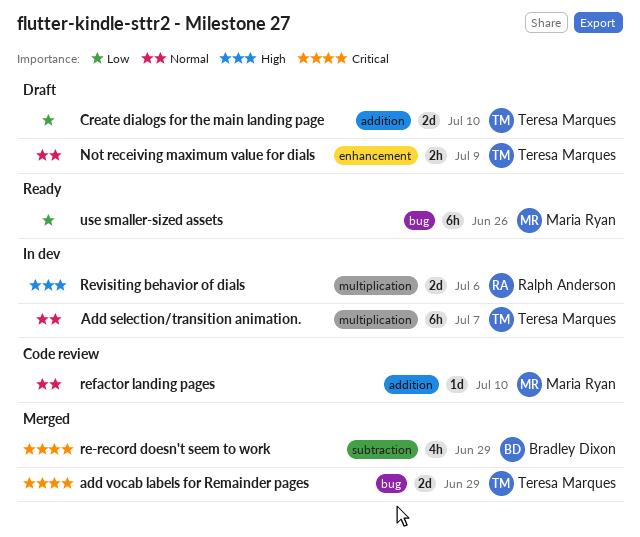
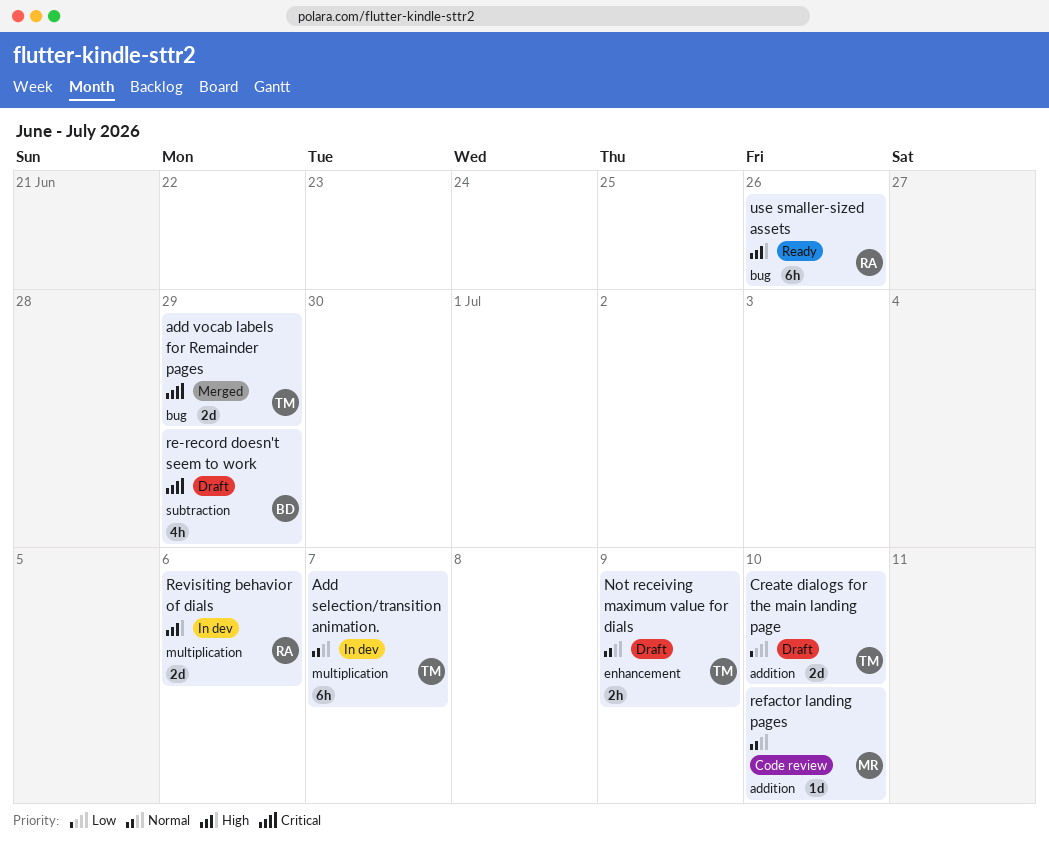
re-record doesn't seem to work, status: Merged -> Draft
use smaller-sized assets, owner: Maria Ryan -> Ralph Anderson
use smaller-sized assets, priority: Low -> High

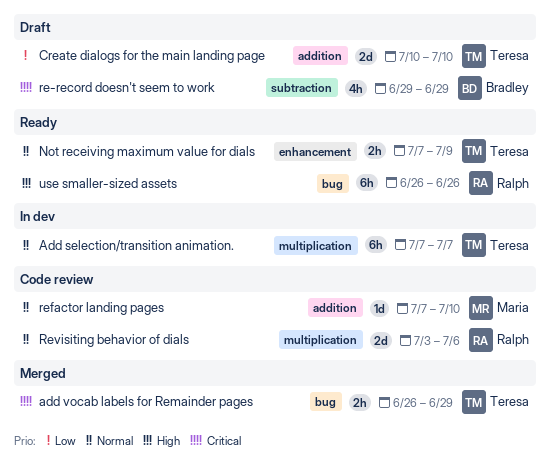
add vocab labels for Remainder pages, estimate: 2d -> 2h
Not receiving maximum value for dials, status: Draft -> Ready
Revisiting behavior of dials, status: In dev -> Code review
Revisiting behavior of dials, priority: High -> Normal

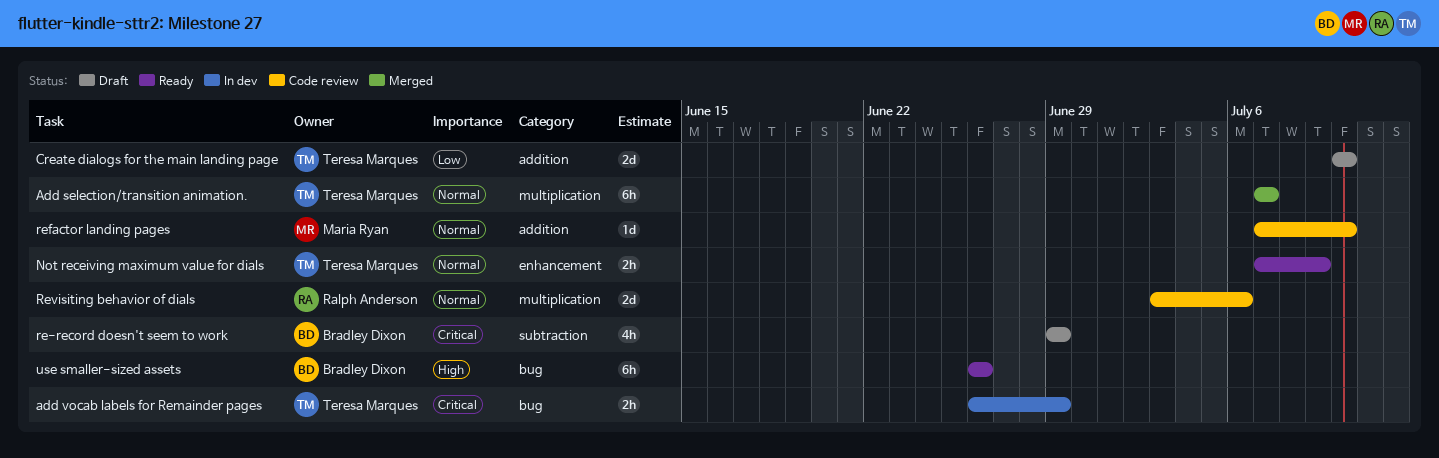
Add selection/transition animation., status: In dev -> Merged
add vocab labels for Remainder pages, status: Merged -> In dev
use smaller-sized assets, owner: Ralph Anderson -> Bradley Dixon

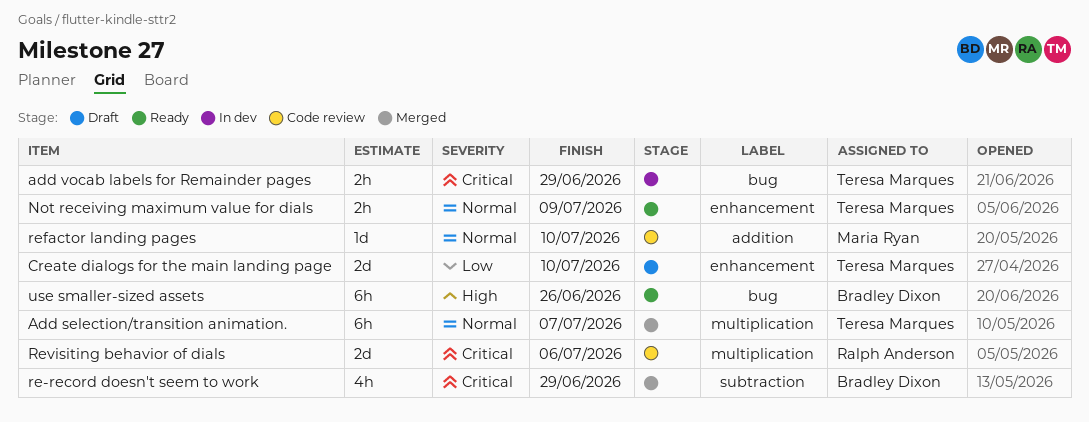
Create dialogs for the main landing page, label: addition -> enhancement
re-record doesn't seem to work, status: Draft -> Merged
Revisiting behavior of dials, priority: Normal -> Critical

